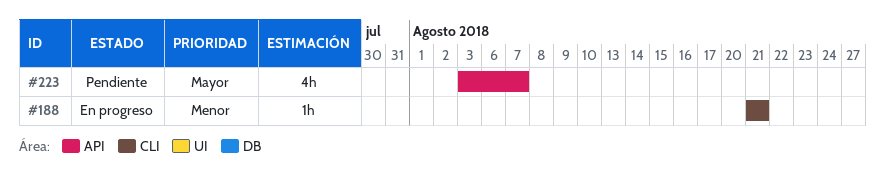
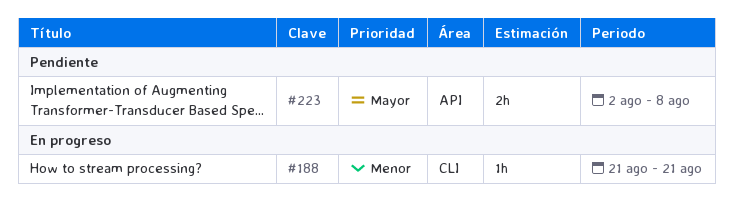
#223, estimate: 4h -> 2h
#223, start: Aug 3 -> Aug 2
#223, due: Aug 7 -> Aug 8

